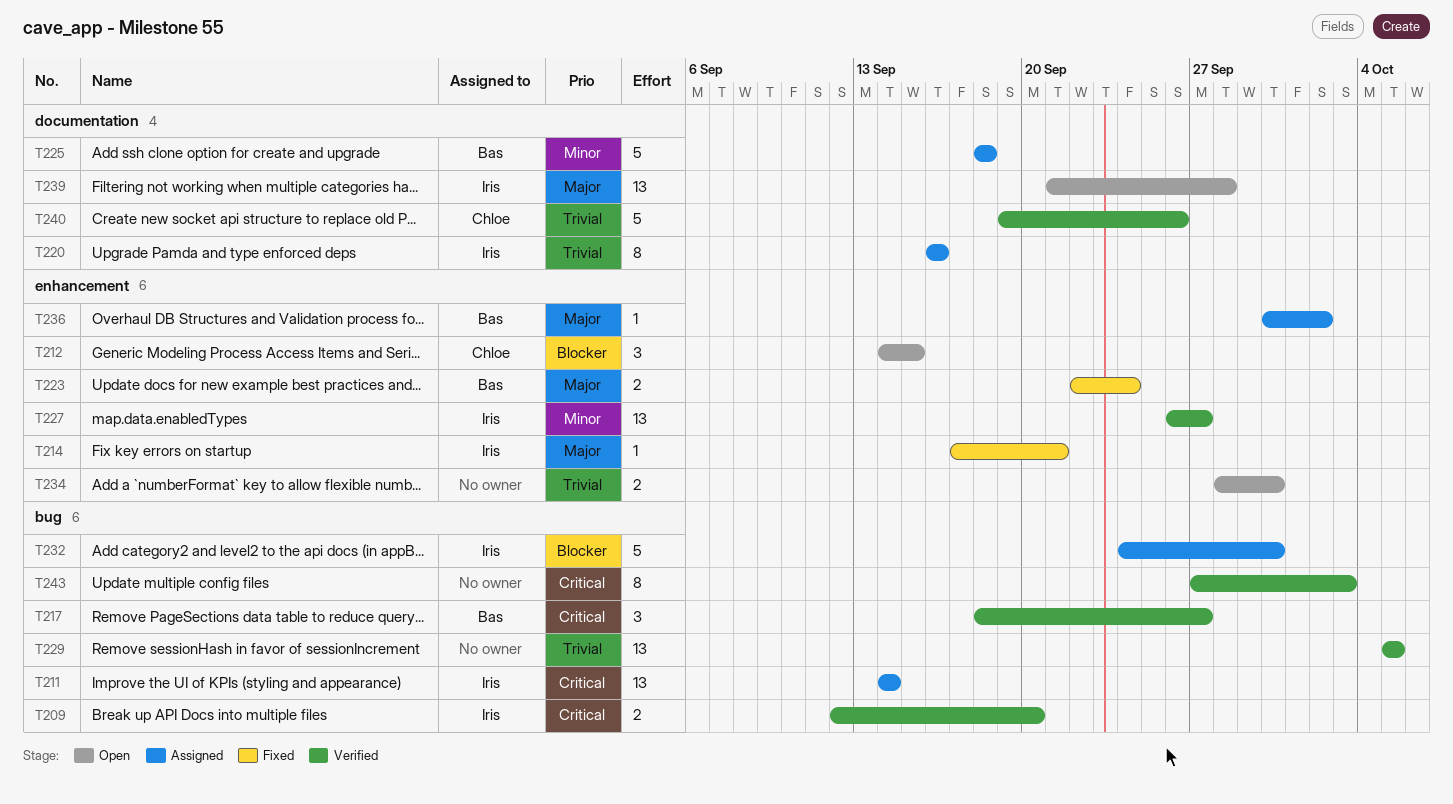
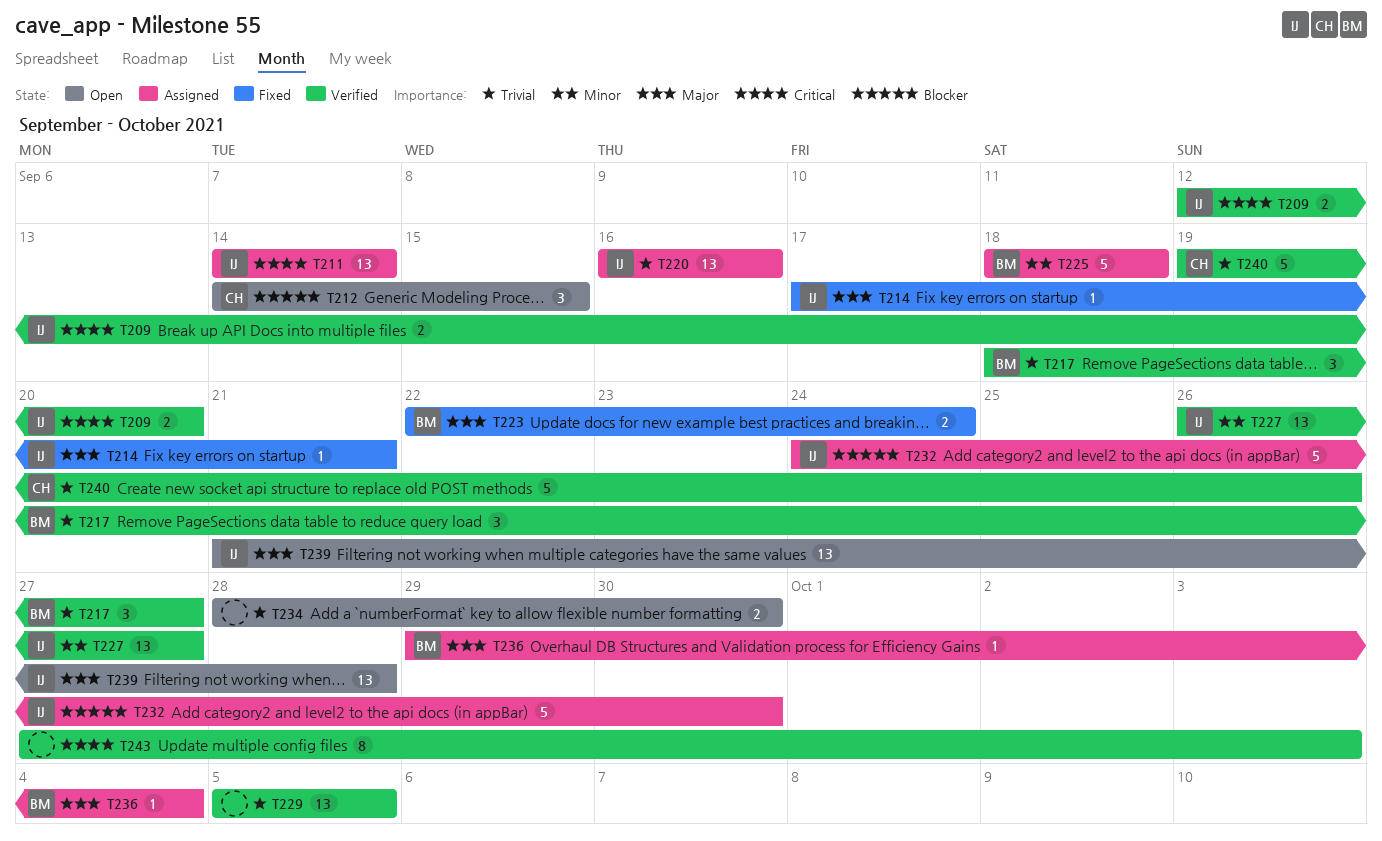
T217, priority: Critical -> Trivial
T220, estimate: 8 -> 13
T236, start: Sep 30 -> Sep 29
T236, due: Oct 2 -> Oct 4

